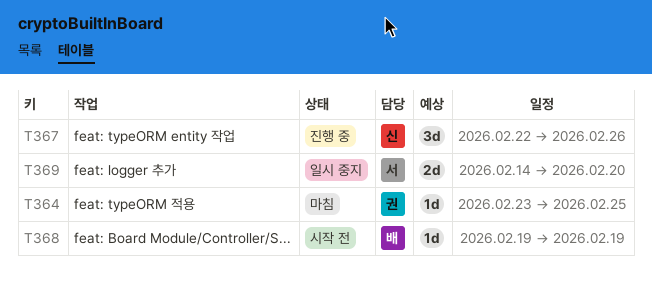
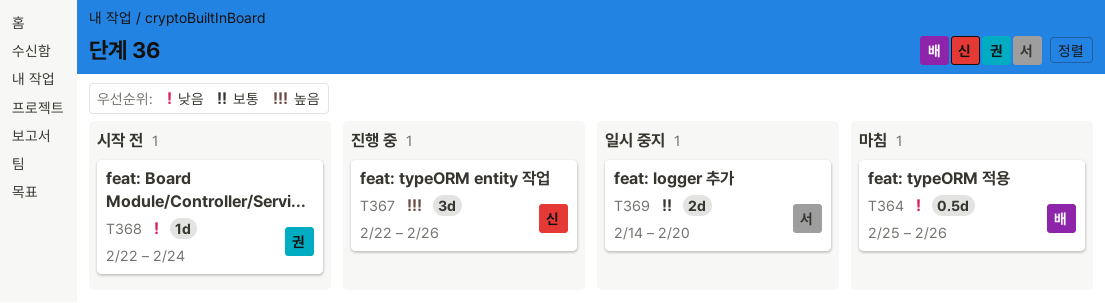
T364, owner: 권 -> 배
T364, estimate: 1d -> 0.5d
T364, start: Feb 23 -> Feb 25
T364, due: Feb 25 -> Feb 26
T368, owner: 배 -> 권
T368, start: Feb 19 -> Feb 22
T368, due: Feb 19 -> Feb 24

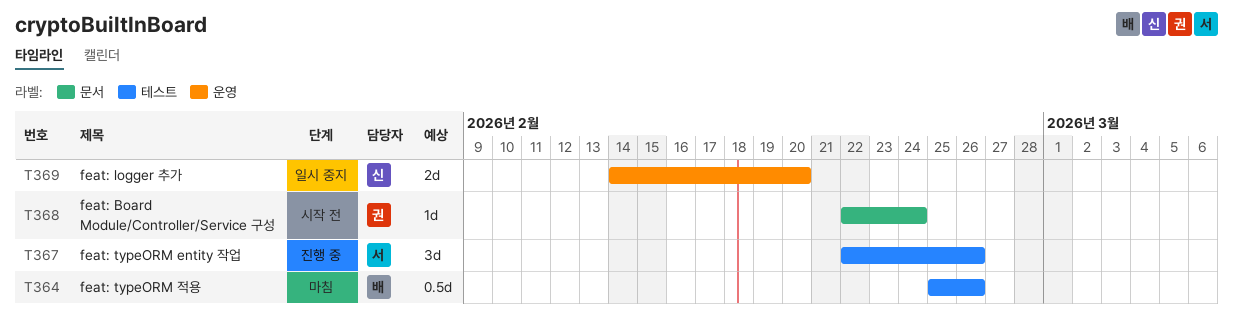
T367, owner: 신 -> 서
T369, owner: 서 -> 신

